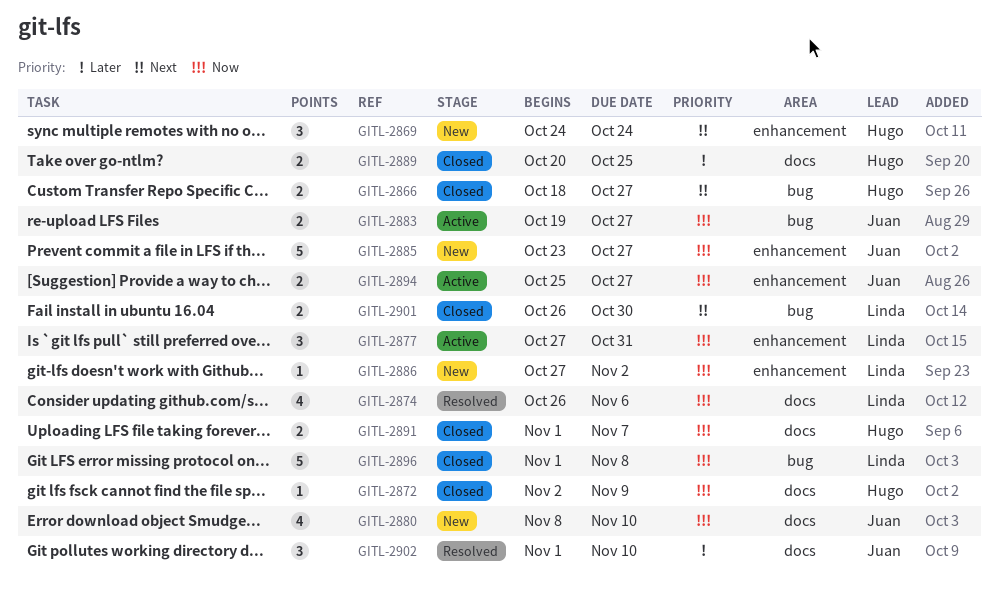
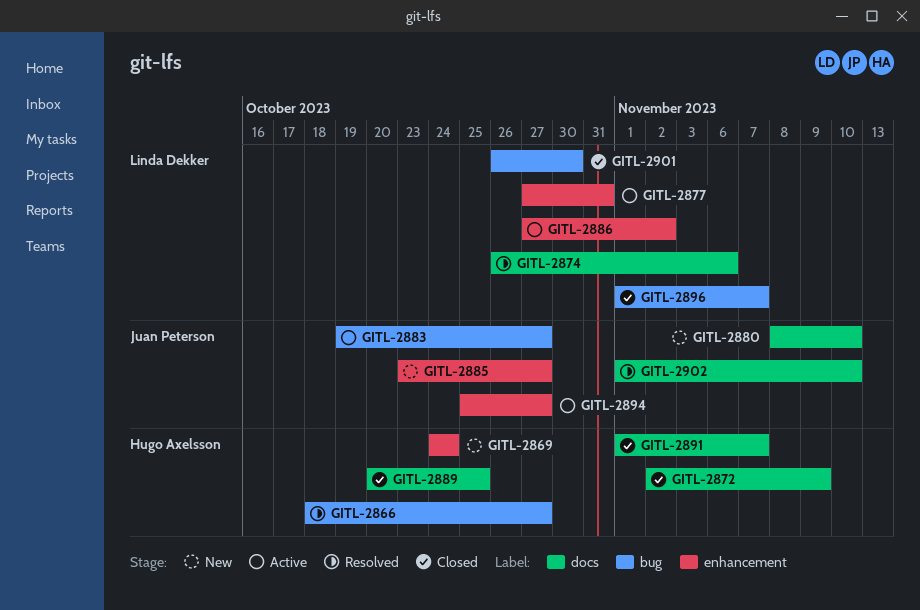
GITL-2866, status: Closed -> Resolved
GITL-2886, status: New -> Active
GITL-2896, due: Nov 8 -> Nov 7

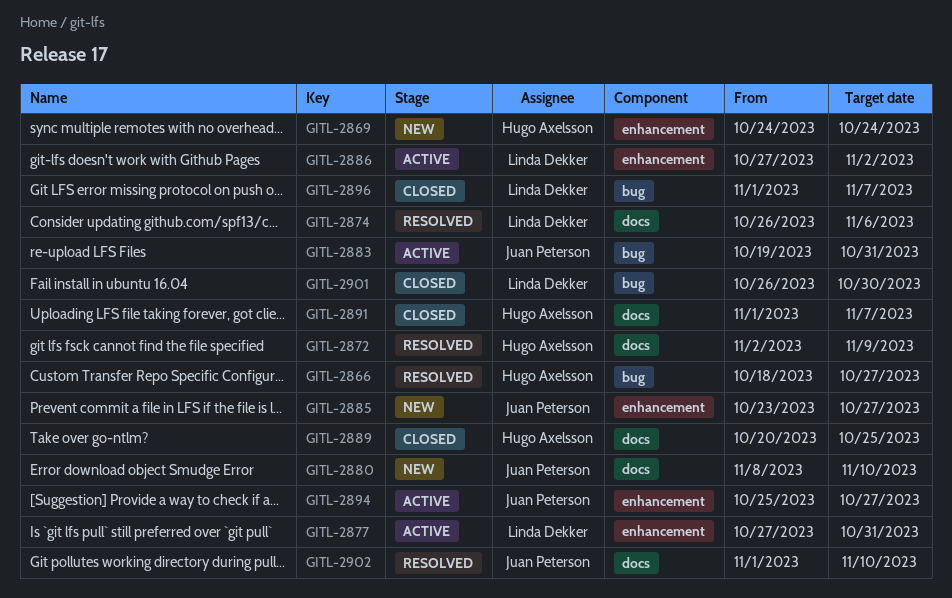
GITL-2872, status: Closed -> Resolved
GITL-2883, due: Oct 27 -> Oct 31

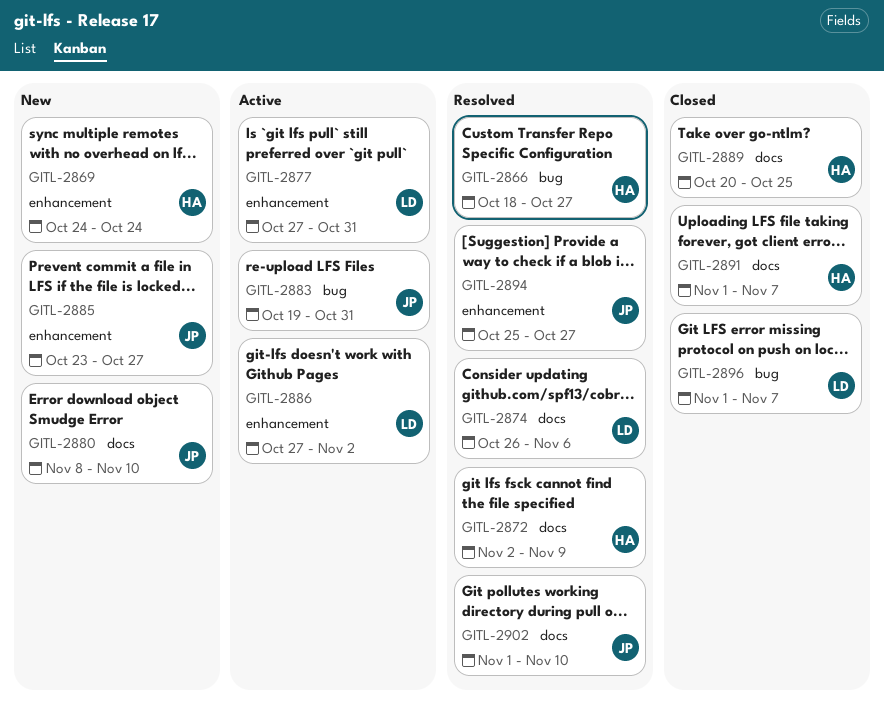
GITL-2894, status: Active -> Resolved
GITL-2901: present -> none

